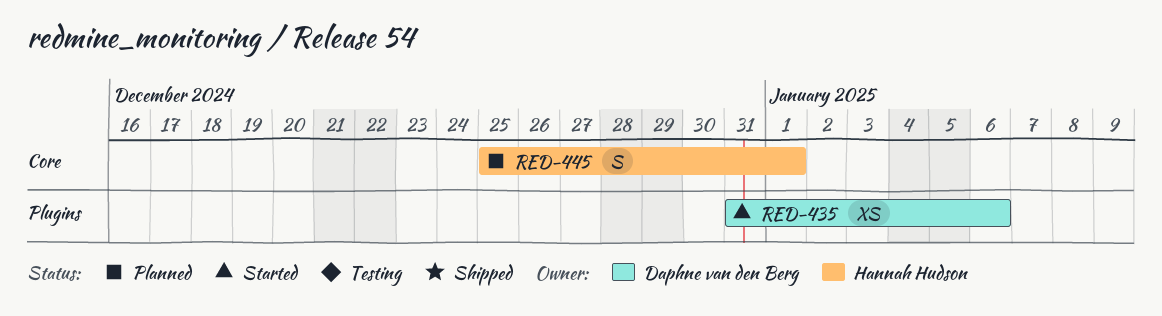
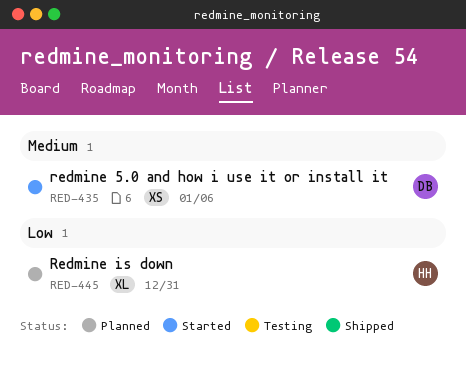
RED-445, estimate: S -> XL
RED-445, due: Jan 1 -> Dec 31

